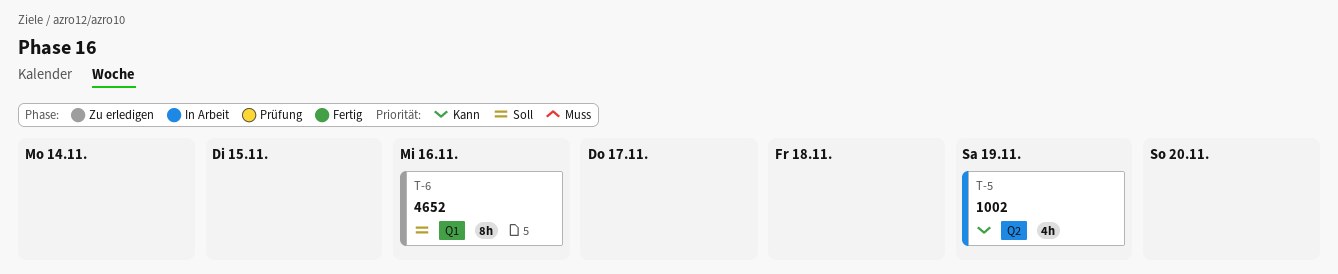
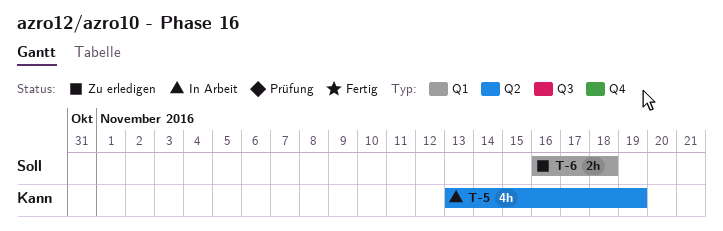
T-6, estimate: 8h -> 2h
T-6, due: Nov 16 -> Nov 18

